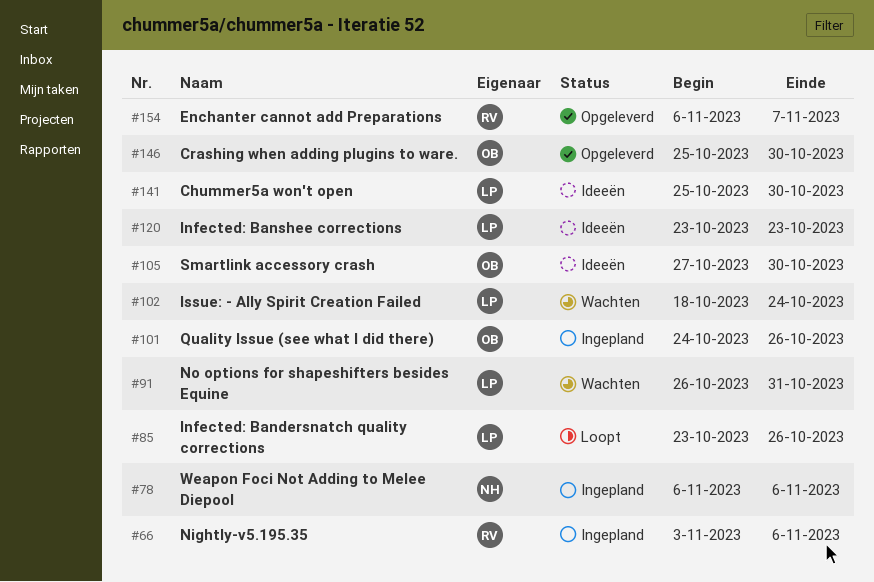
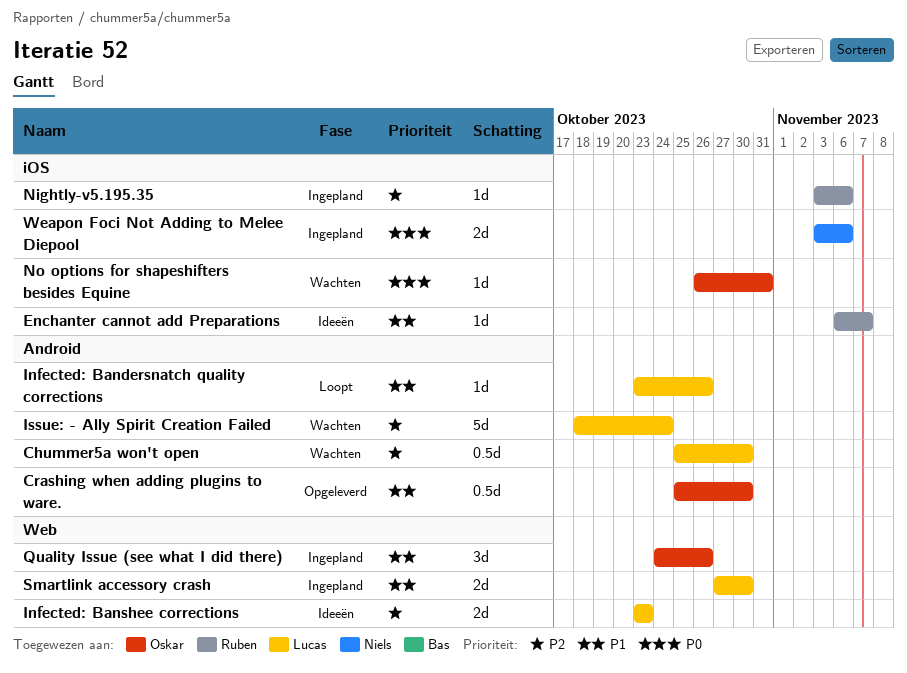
Chummer5a won't open, status: Ideeën -> Wachten
Enchanter cannot add Preparations, status: Opgeleverd -> Ideeën
No options for shapeshifters besides Equine, owner: Lucas -> Oskar
Smartlink accessory crash, status: Ideeën -> Ingepland
Smartlink accessory crash, owner: Oskar -> Lucas
Weapon Foci Not Adding to Melee Diepool, start: Nov 6 -> Nov 3

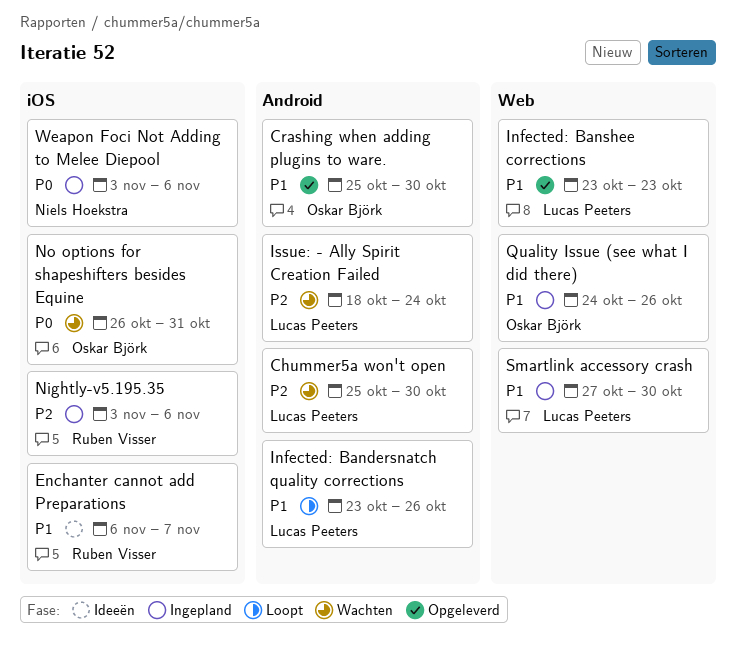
Infected: Banshee corrections, status: Ideeën -> Opgeleverd
Infected: Banshee corrections, priority: P2 -> P1

